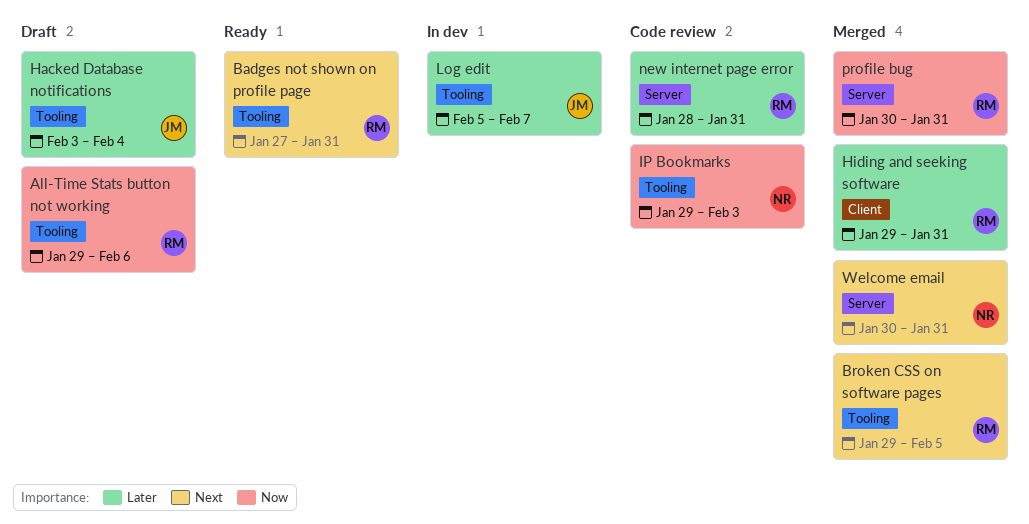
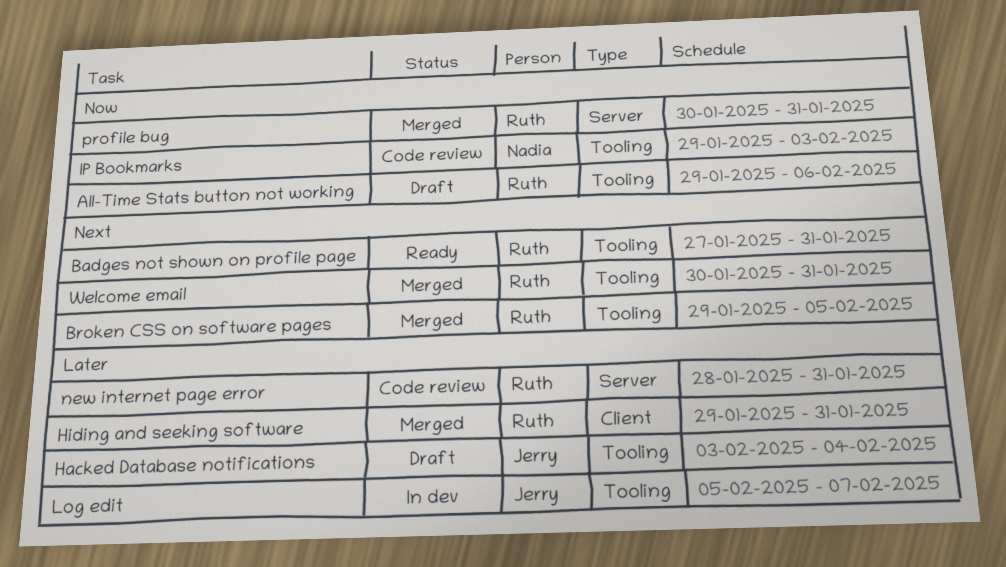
Welcome email, owner: Nadia -> Ruth
Welcome email, label: Server -> Tooling

